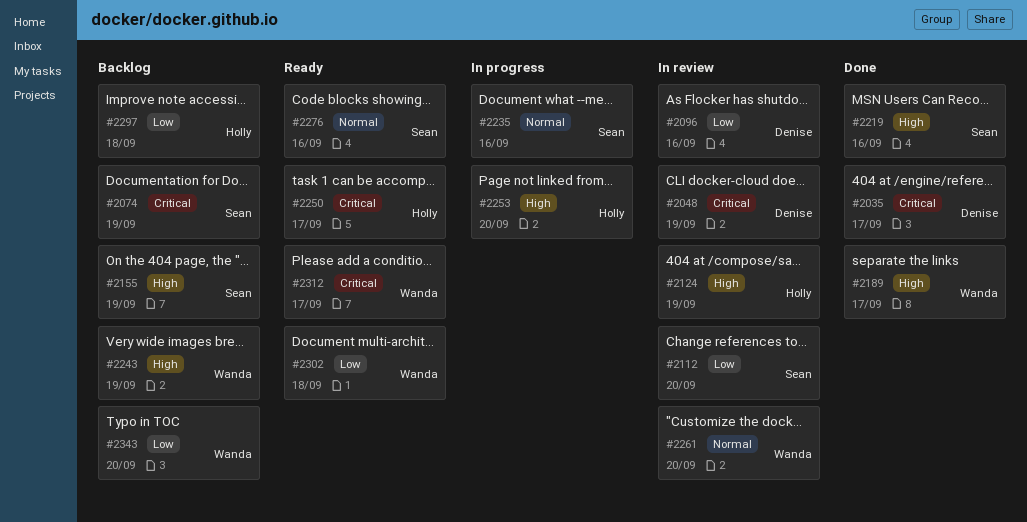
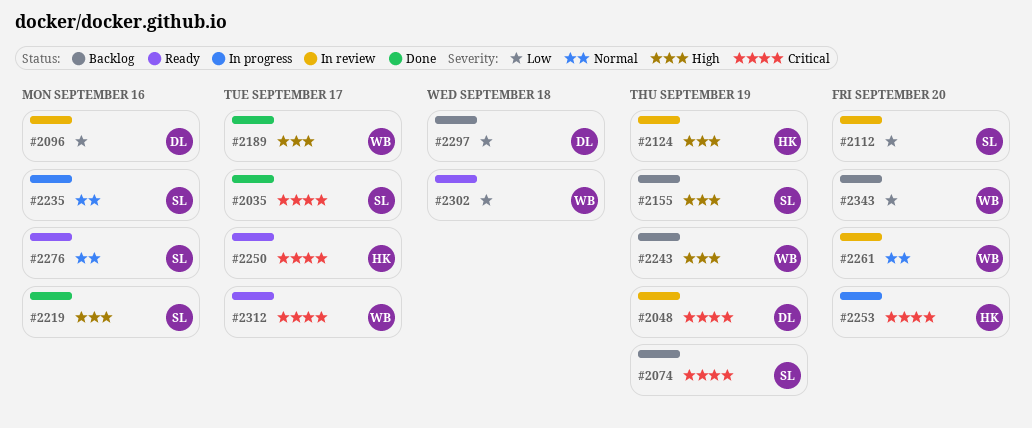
#2035, owner: Denise -> Sean
#2253, priority: High -> Critical
#2297, owner: Holly -> Denise

